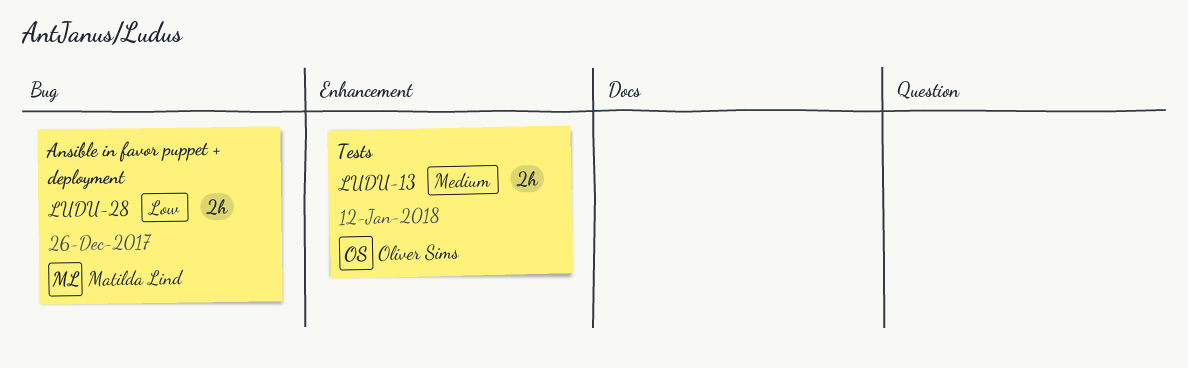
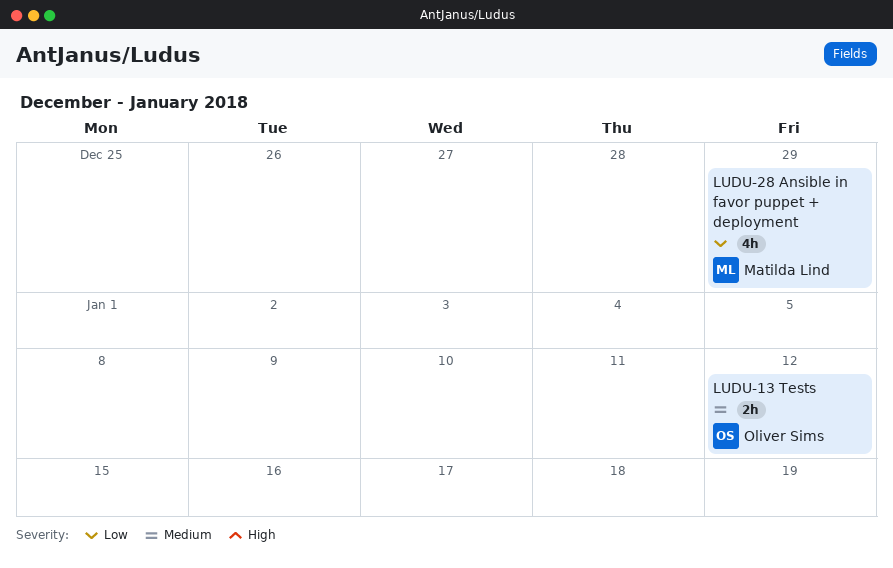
LUDU-28, estimate: 2h -> 4h
LUDU-28, due: Dec 26 -> Dec 29

